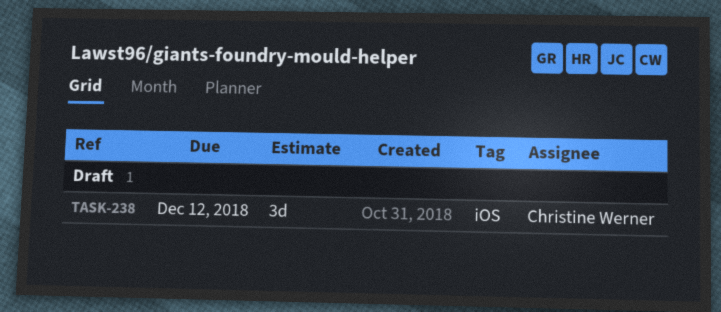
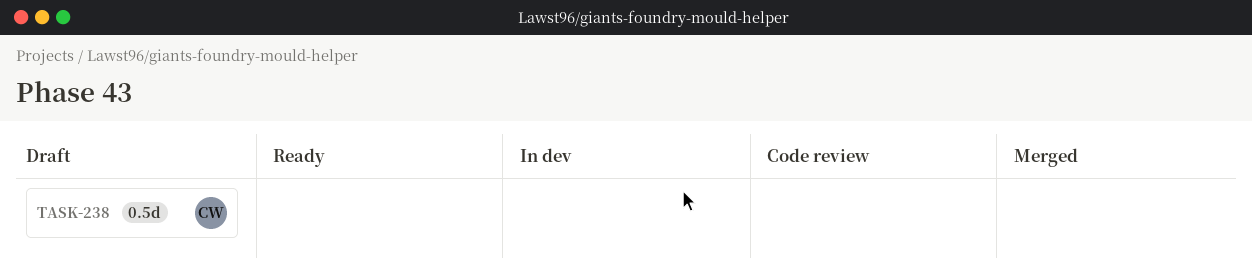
TASK-238, estimate: 3d -> 0.5d

